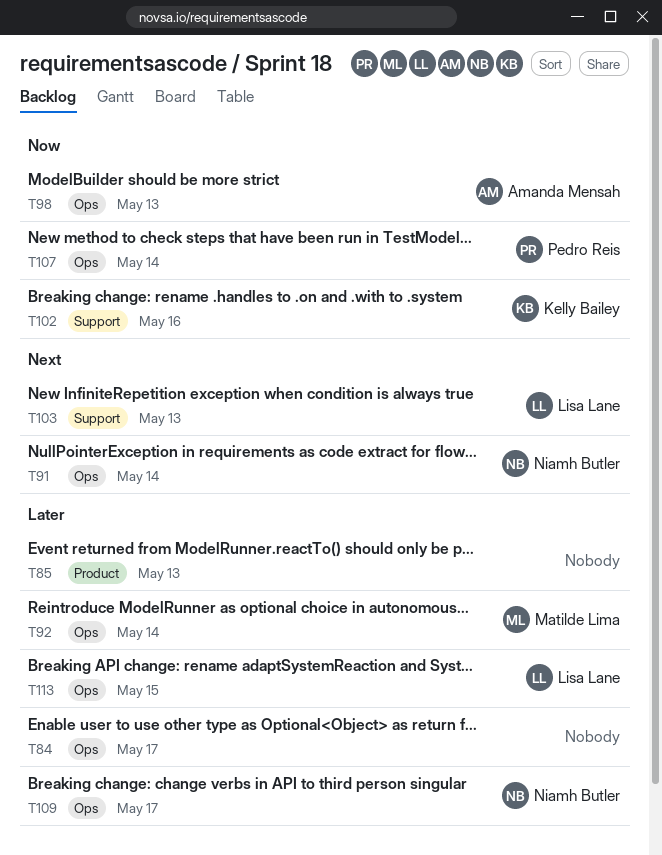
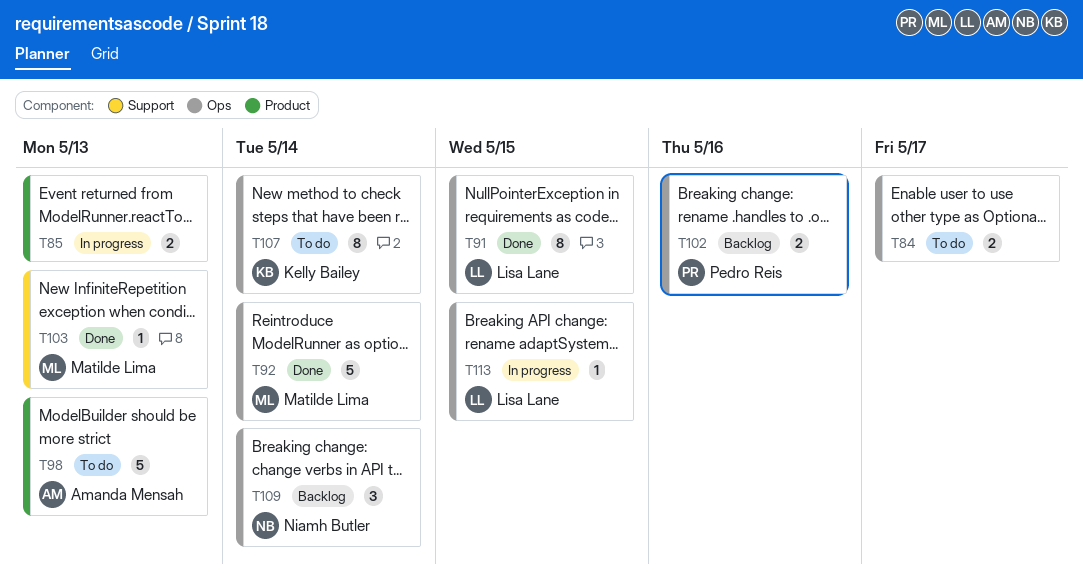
T91, owner: Niamh Butler -> Lisa Lane
T91, due: May 14 -> May 15
T98, label: Ops -> Product
T102, owner: Kelly Bailey -> Pedro Reis
T102, label: Support -> Ops
T103, owner: Lisa Lane -> Matilde Lima
T107, owner: Pedro Reis -> Kelly Bailey
T109, due: May 17 -> May 14

